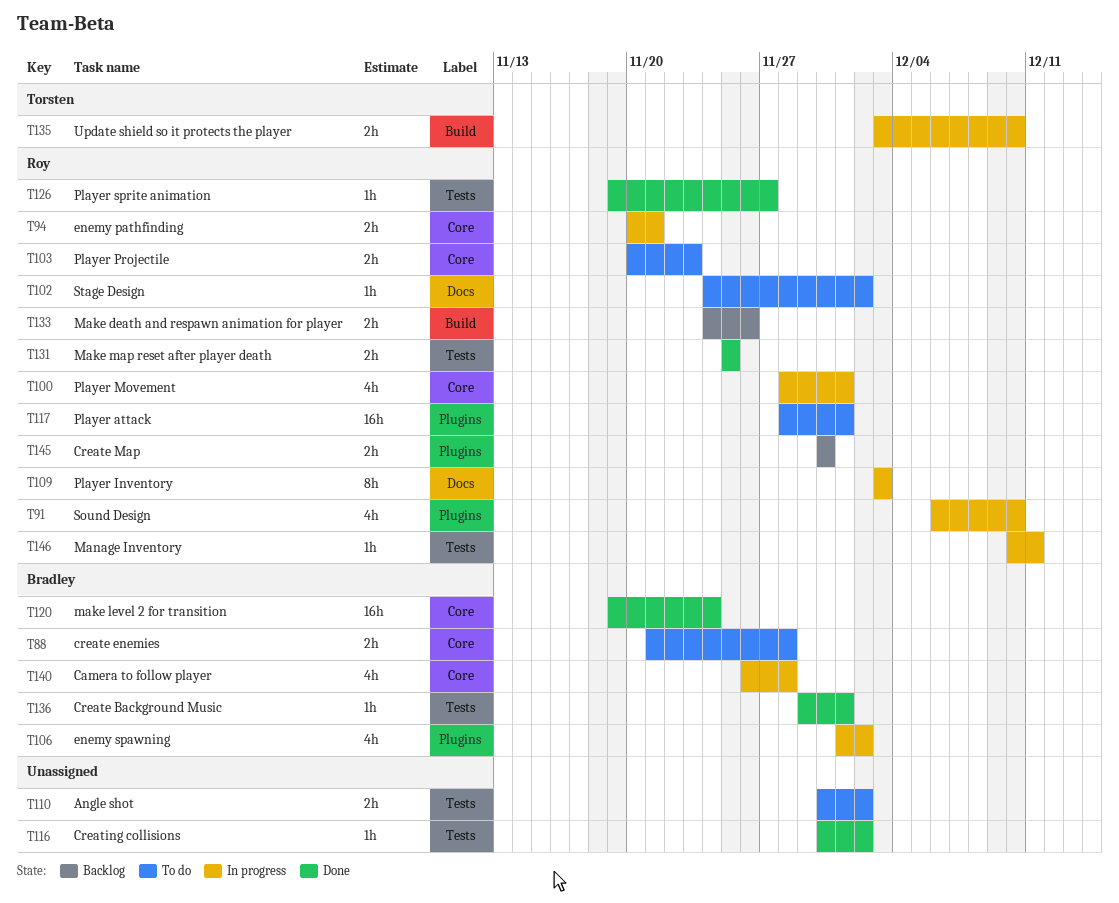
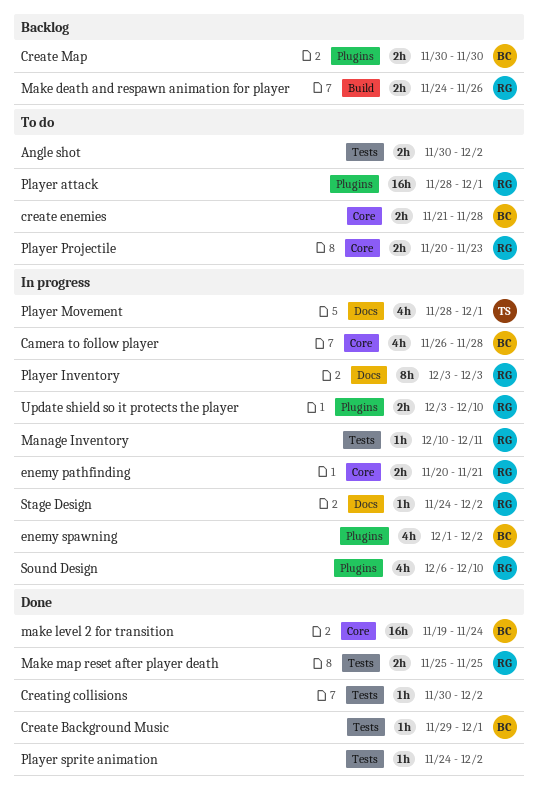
Create Map, owner: Roy -> Bradley
Player Movement, owner: Roy -> Torsten
Player Movement, label: Core -> Docs
Player sprite animation, owner: Roy -> none
Player sprite animation, start: Nov 19 -> Nov 24
Player sprite animation, due: Nov 27 -> Dec 2
Stage Design, status: To do -> In progress
Update shield so it protects the player, owner: Torsten -> Roy
Update shield so it protects the player, label: Build -> Plugins

